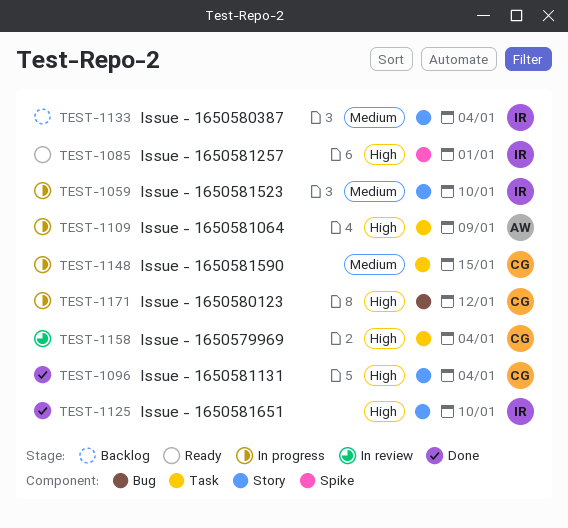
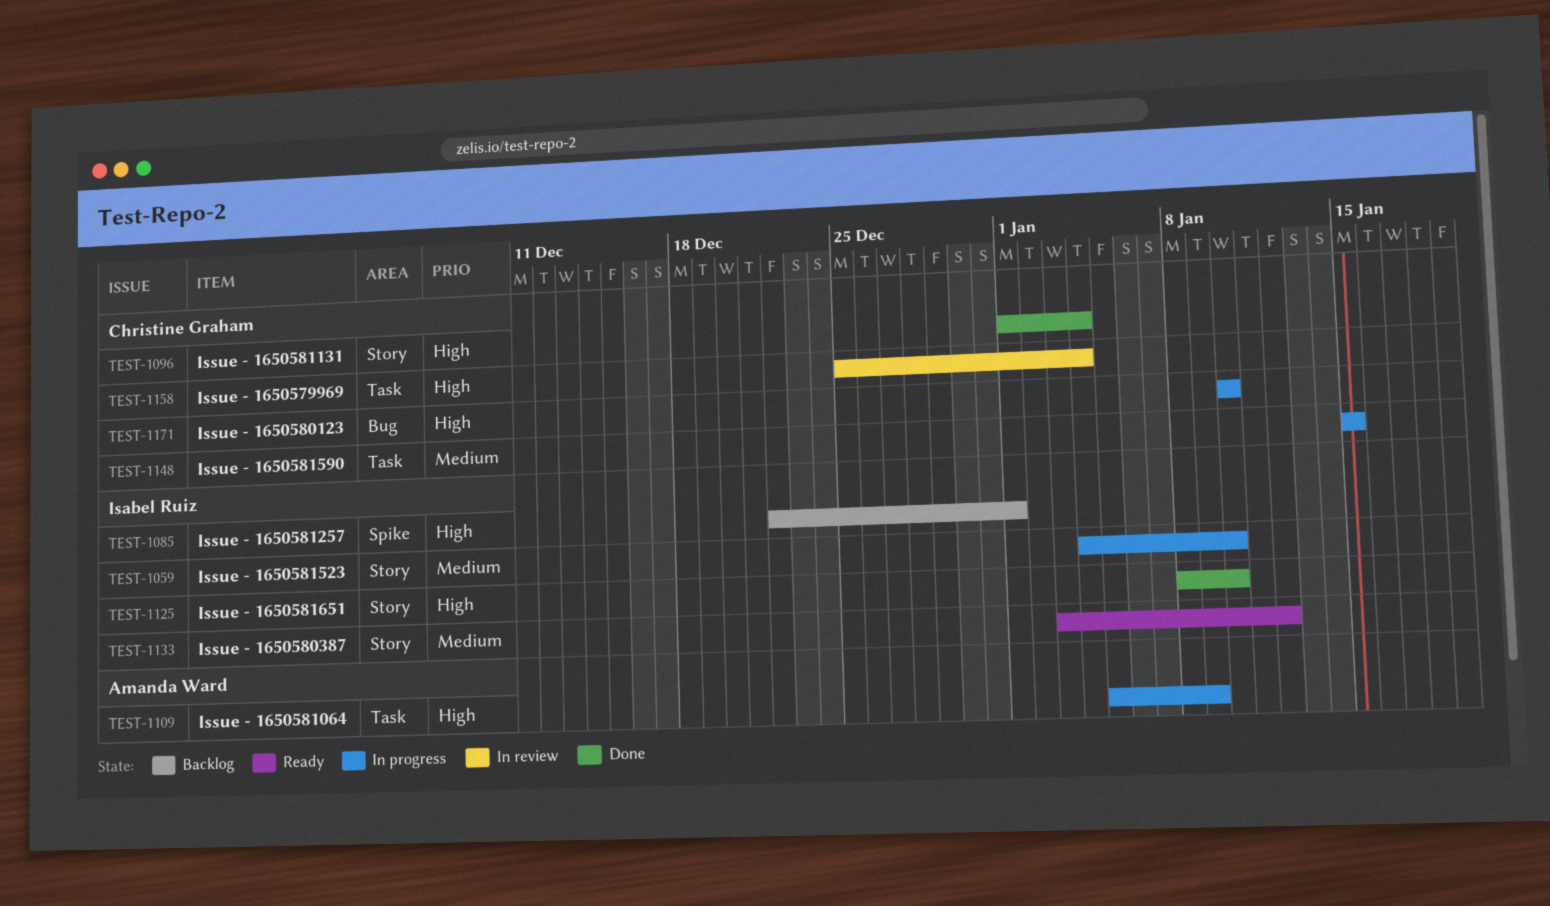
TEST-1085, status: Ready -> Backlog
TEST-1133, status: Backlog -> Ready
TEST-1133, due: Jan 4 -> Jan 12
TEST-1171, due: Jan 12 -> Jan 10

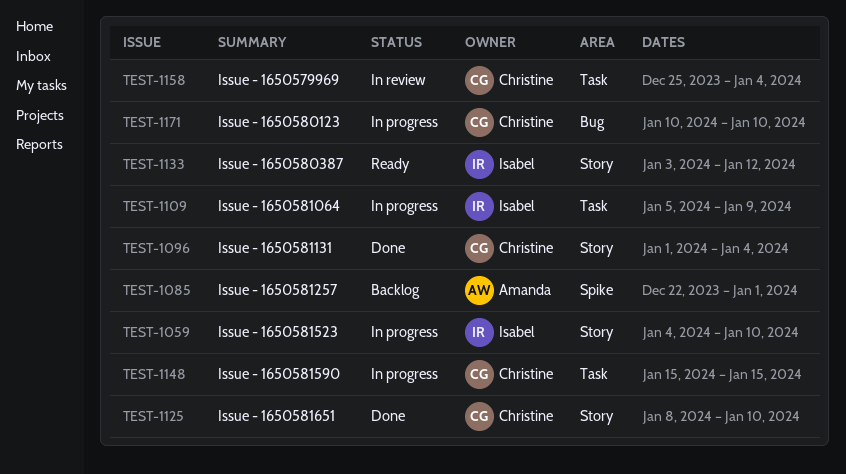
TEST-1085, owner: Isabel Ruiz -> Amanda Ward
TEST-1109, owner: Amanda Ward -> Isabel Ruiz
TEST-1125, owner: Isabel Ruiz -> Christine Graham

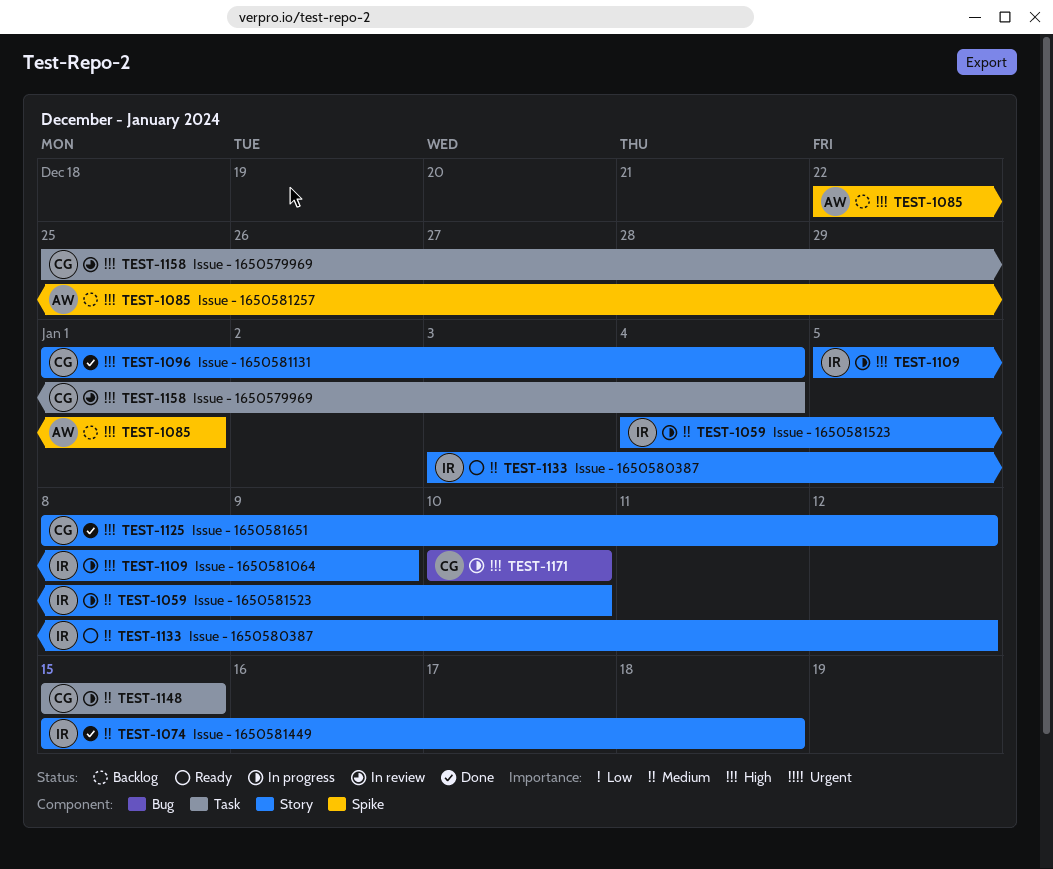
TEST-1074: none -> present
TEST-1109, label: Task -> Story
TEST-1125, due: Jan 10 -> Jan 12

